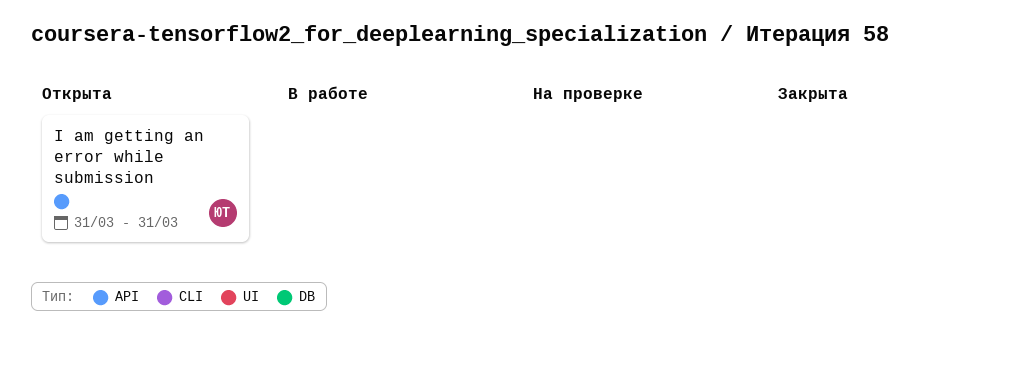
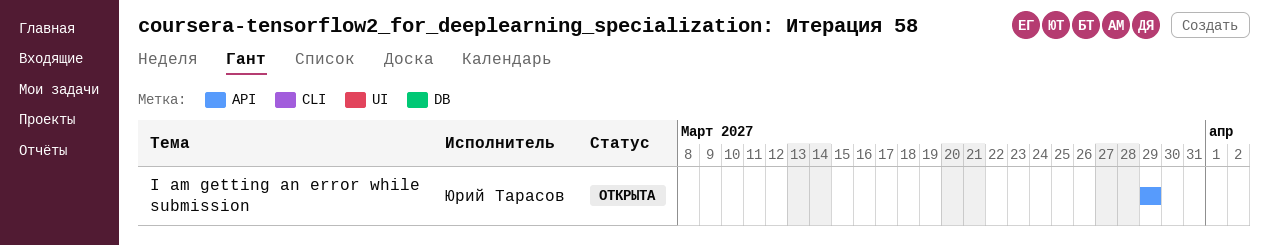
I am getting an error while submission, start: Mar 31 -> Mar 29
I am getting an error while submission, due: Mar 31 -> Mar 29

